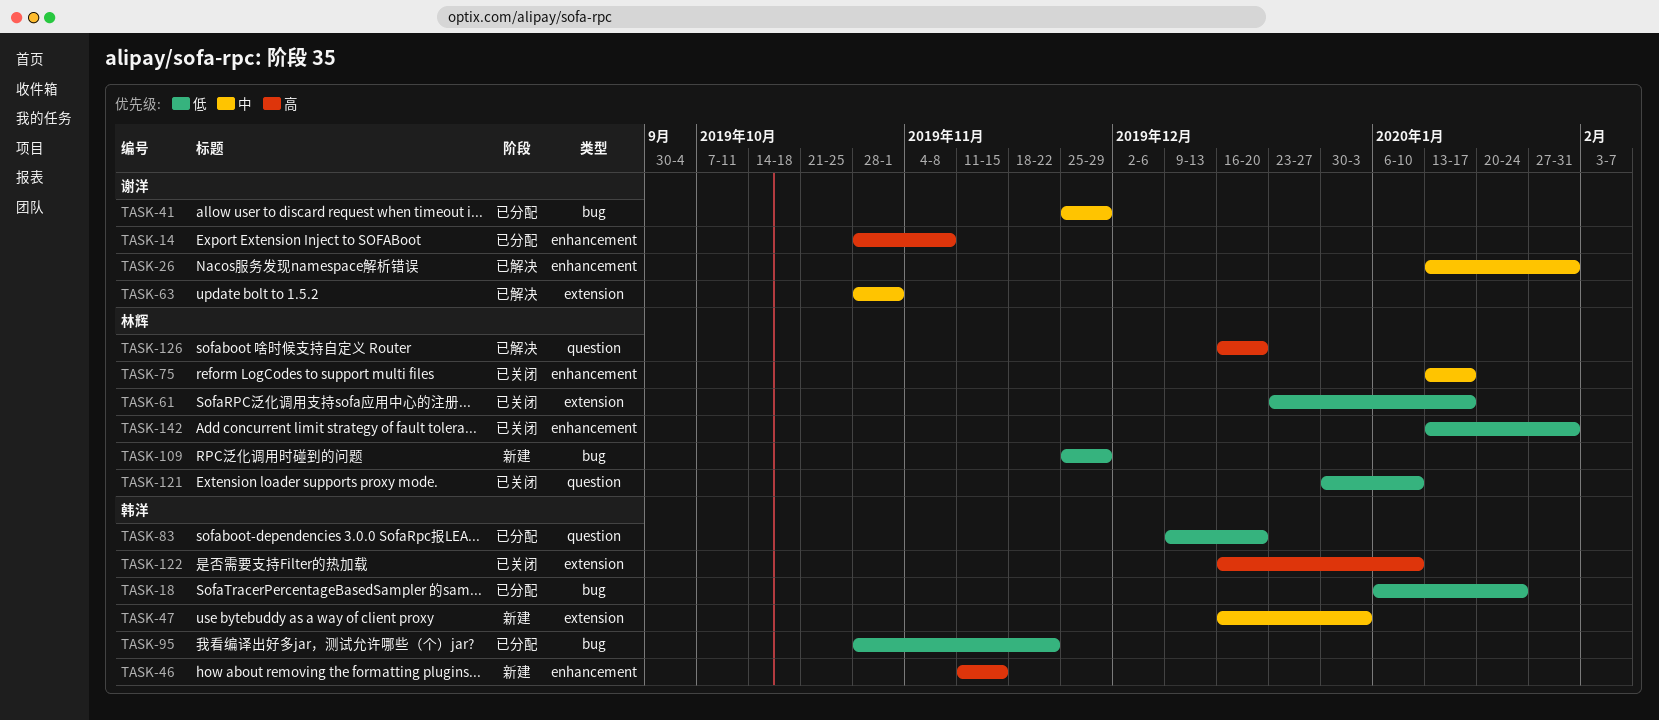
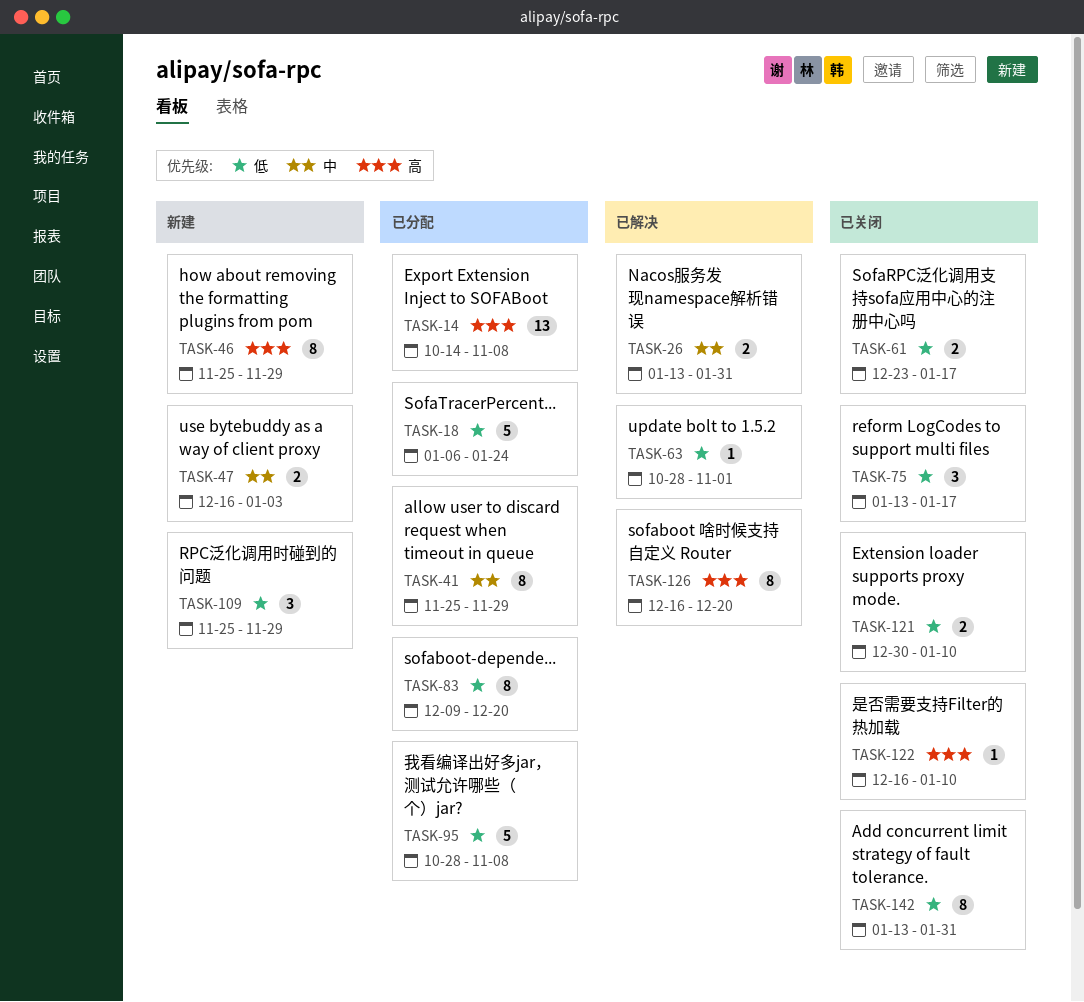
TASK-14, start: Oct 28 -> Oct 14
TASK-46, start: Nov 11 -> Nov 25
TASK-46, due: Nov 15 -> Nov 29
TASK-63, priority: 中 -> 低
TASK-75, priority: 中 -> 低
TASK-95, due: Nov 22 -> Nov 8

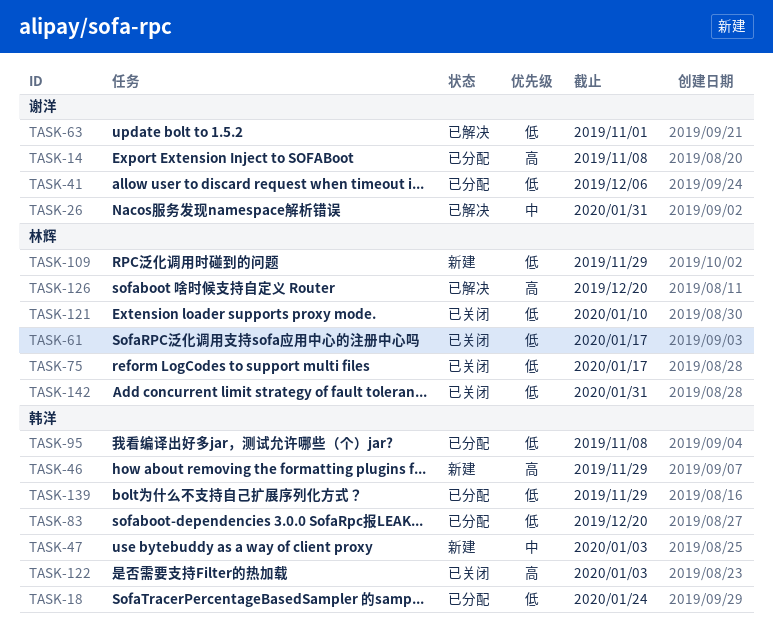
TASK-41, priority: 中 -> 低
TASK-41, due: Nov 29 -> Dec 6
TASK-122, due: Jan 10 -> Jan 3
TASK-139: none -> present

